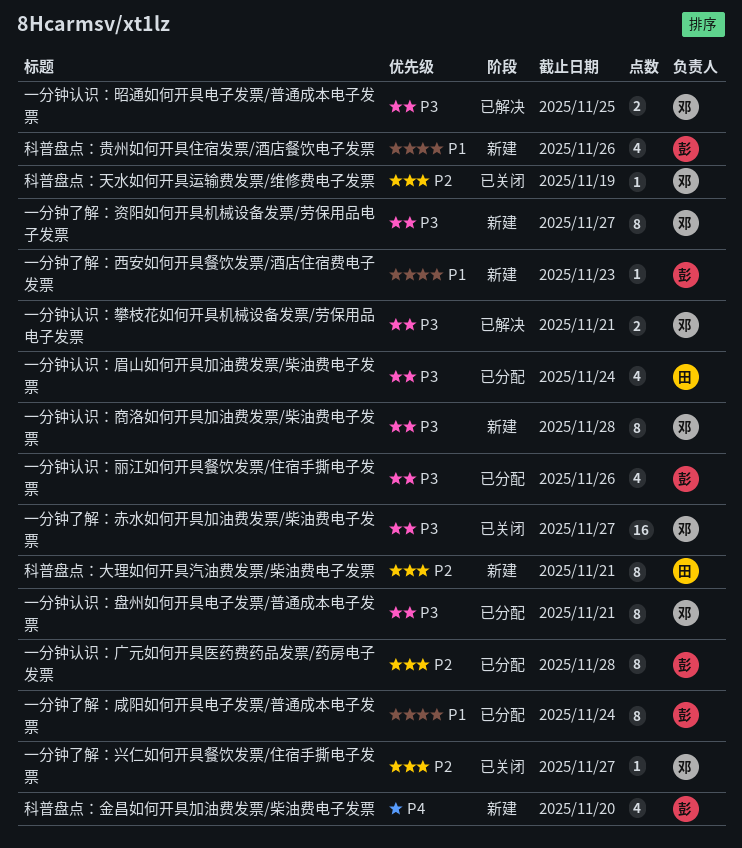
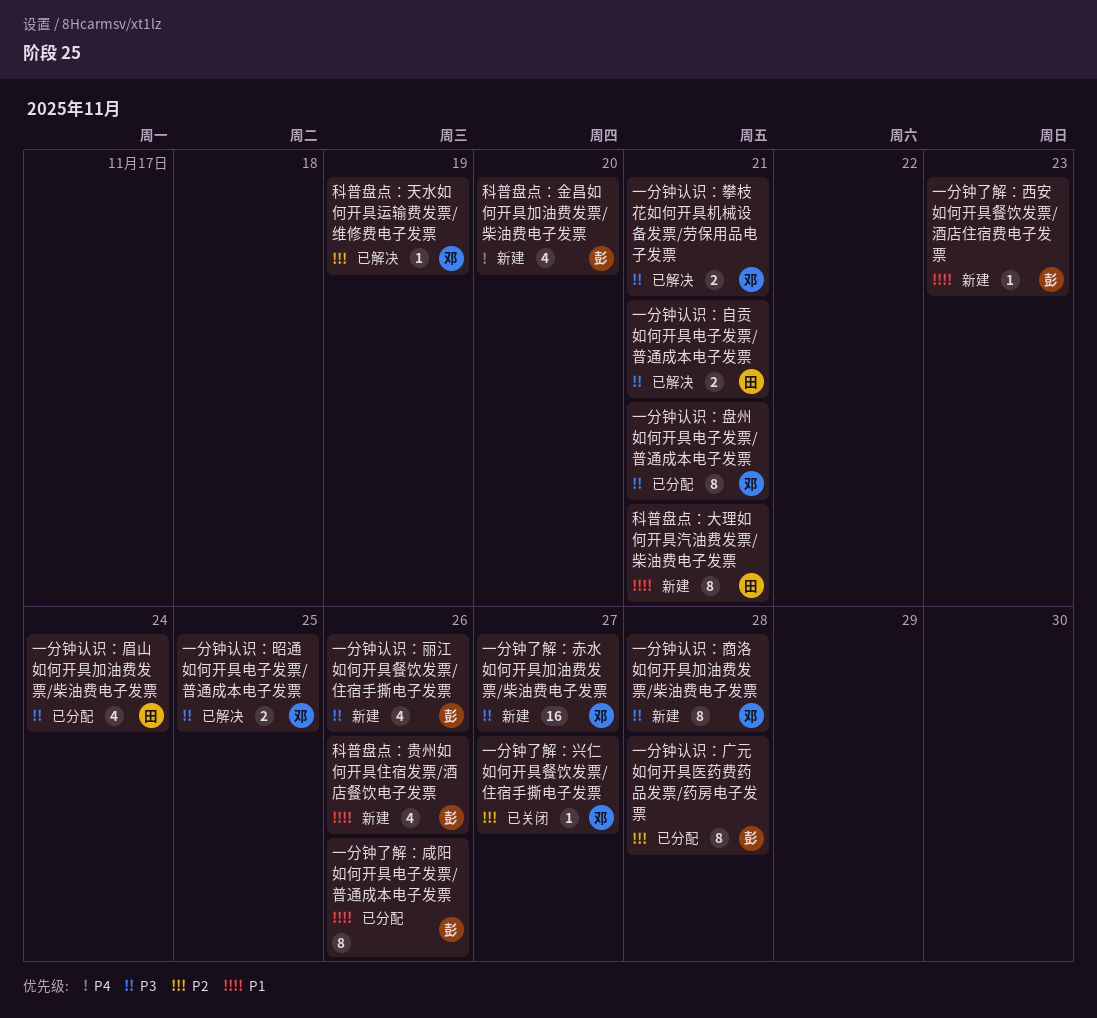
一分钟了解：咸阳如何开具电子发票/普通成本电子发票, due: Nov 24 -> Nov 26
一分钟了解：资阳如何开具机械设备发票/劳保用品电子发票: present -> none
一分钟了解：赤水如何开具加油费发票/柴油费电子发票, status: 已关闭 -> 新建
一分钟认识：丽江如何开具餐饮发票/住宿手撕电子发票, status: 已分配 -> 新建
一分钟认识：自贡如何开具电子发票/普通成本电子发票: none -> present
科普盘点：大理如何开具汽油费发票/柴油费电子发票, priority: P2 -> P1
科普盘点：天水如何开具运输费发票/维修费电子发票, status: 已关闭 -> 已解决

